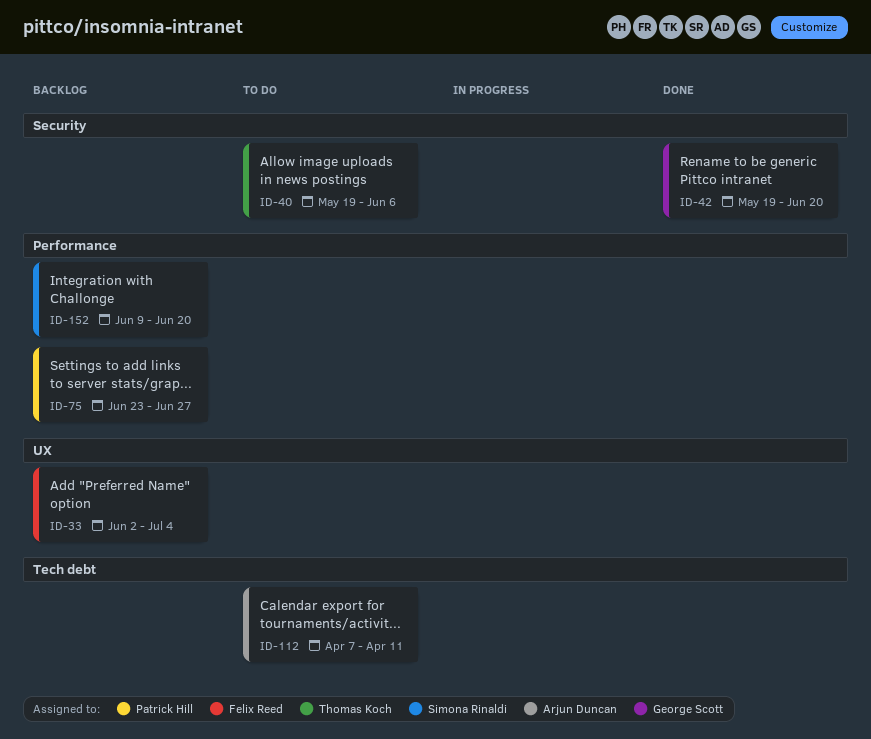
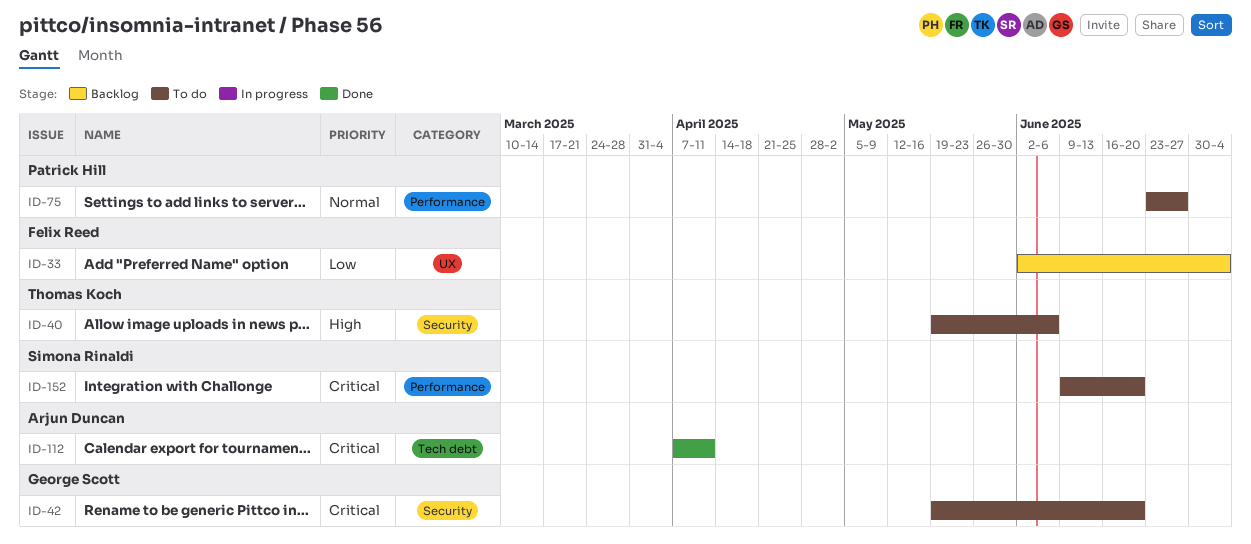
ID-42, status: Done -> To do
ID-75, status: Backlog -> To do
ID-112, status: To do -> Done
ID-152, status: Backlog -> To do

